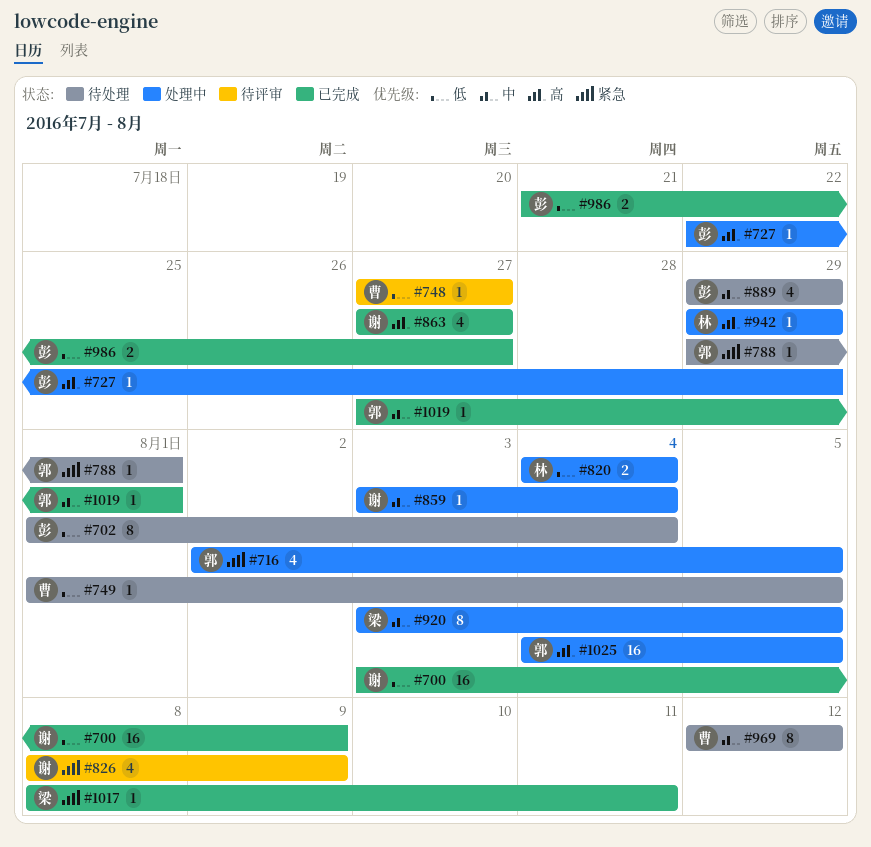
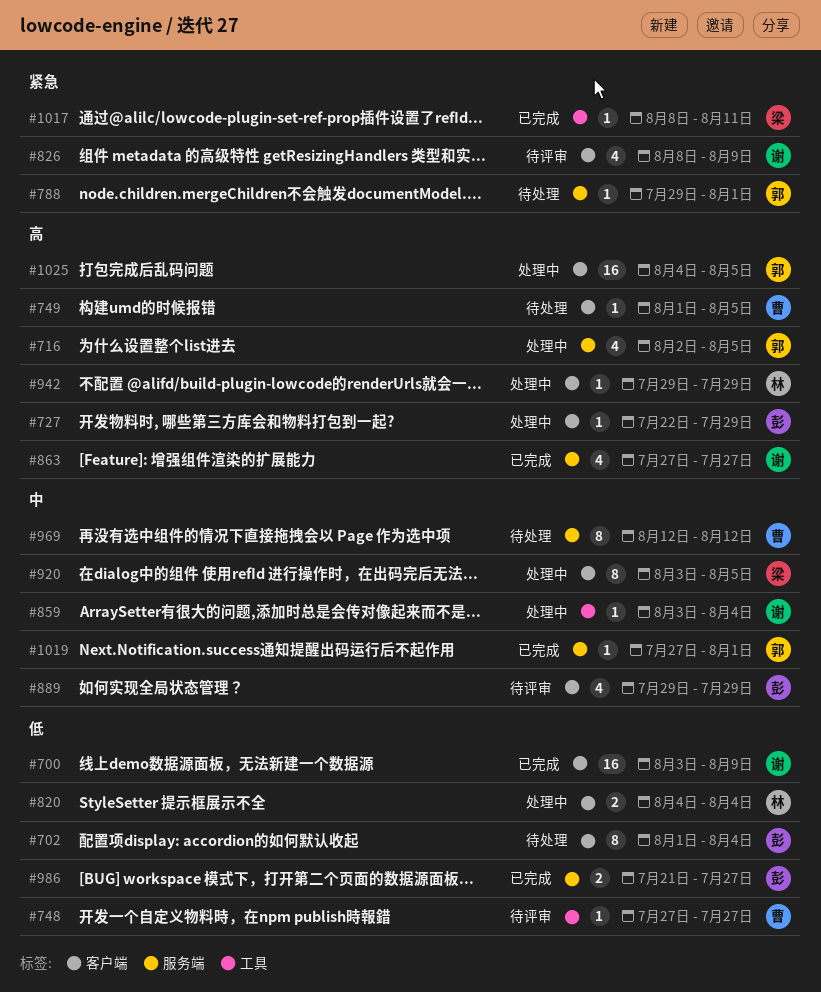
#716, priority: 紧急 -> 高
#749, priority: 低 -> 高
#889, status: 待处理 -> 待评审

